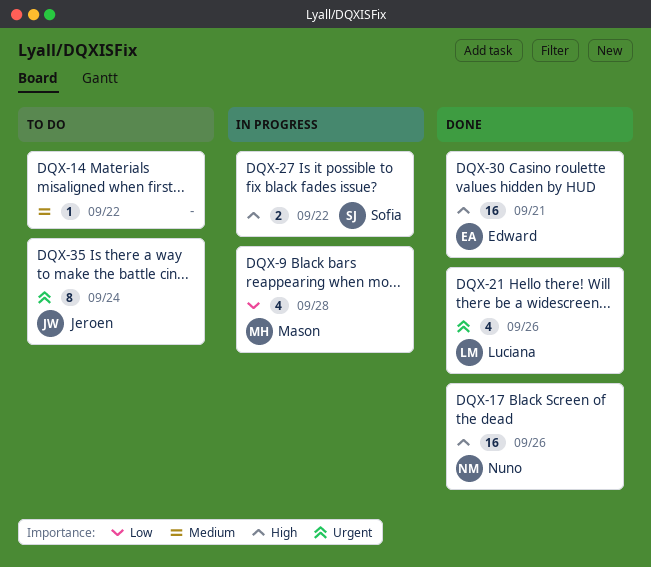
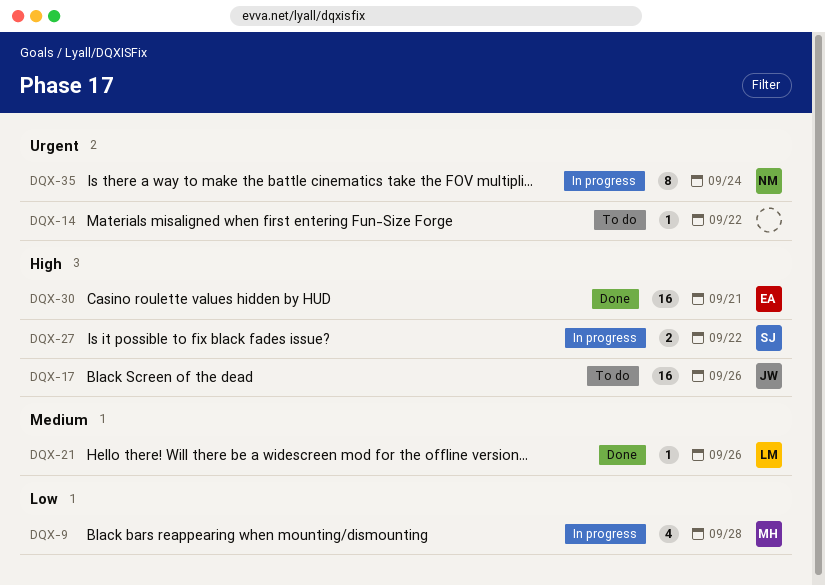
DQX-14, priority: Medium -> Urgent
DQX-17, status: Done -> To do
DQX-17, owner: Nuno -> Jeroen
DQX-21, priority: Urgent -> Medium
DQX-21, estimate: 4 -> 1
DQX-35, status: To do -> In progress
DQX-35, owner: Jeroen -> Nuno

